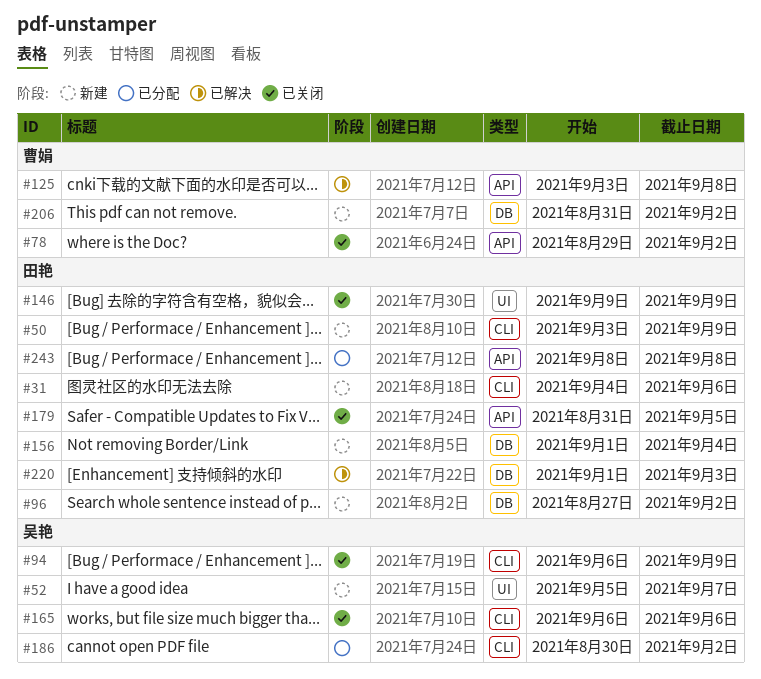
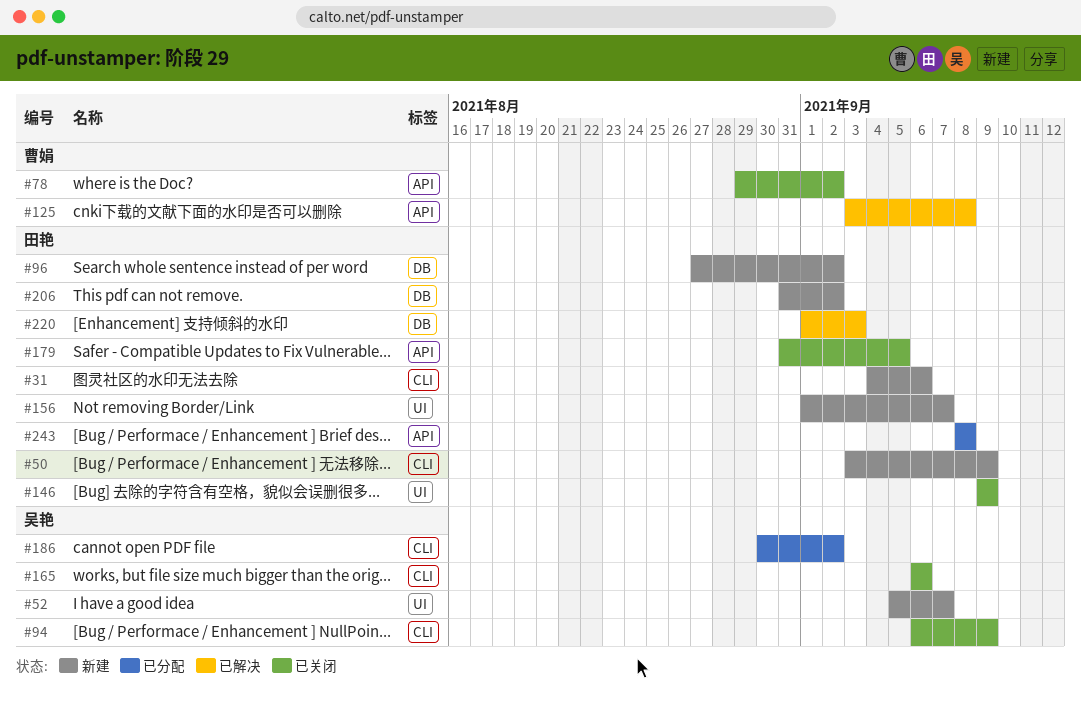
#156, label: DB -> UI
#156, due: Sep 4 -> Sep 7
#206, owner: 曹娟 -> 田艳

